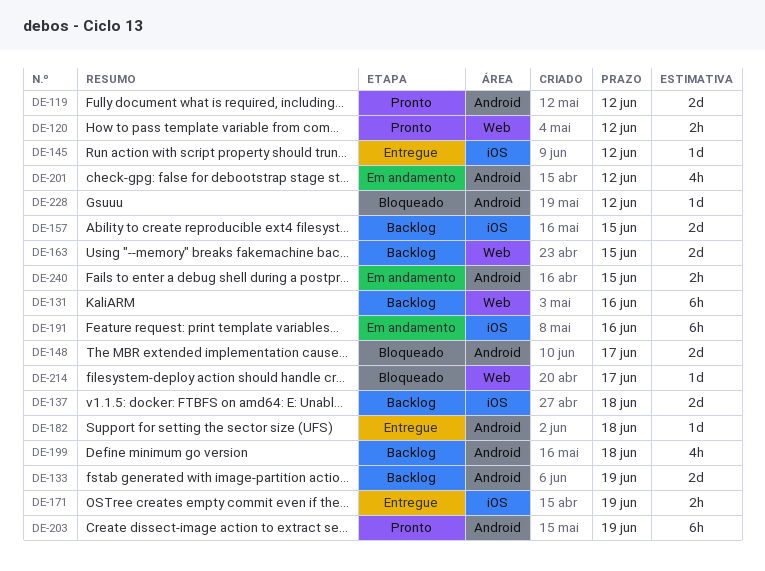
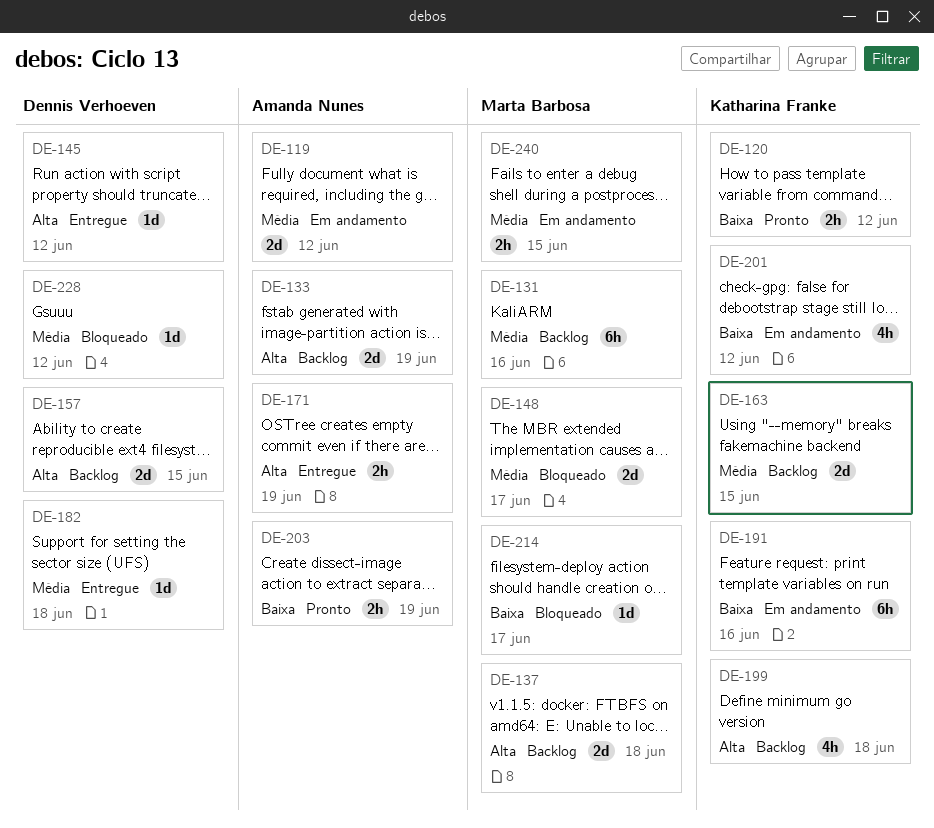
DE-119, status: Pronto -> Em andamento
DE-203, estimate: 6h -> 2h

